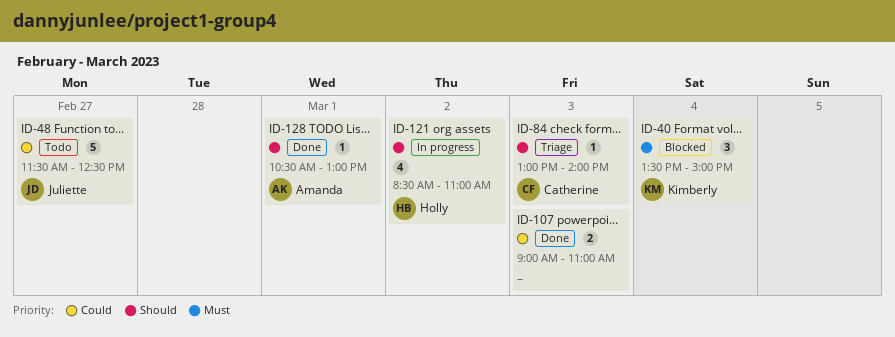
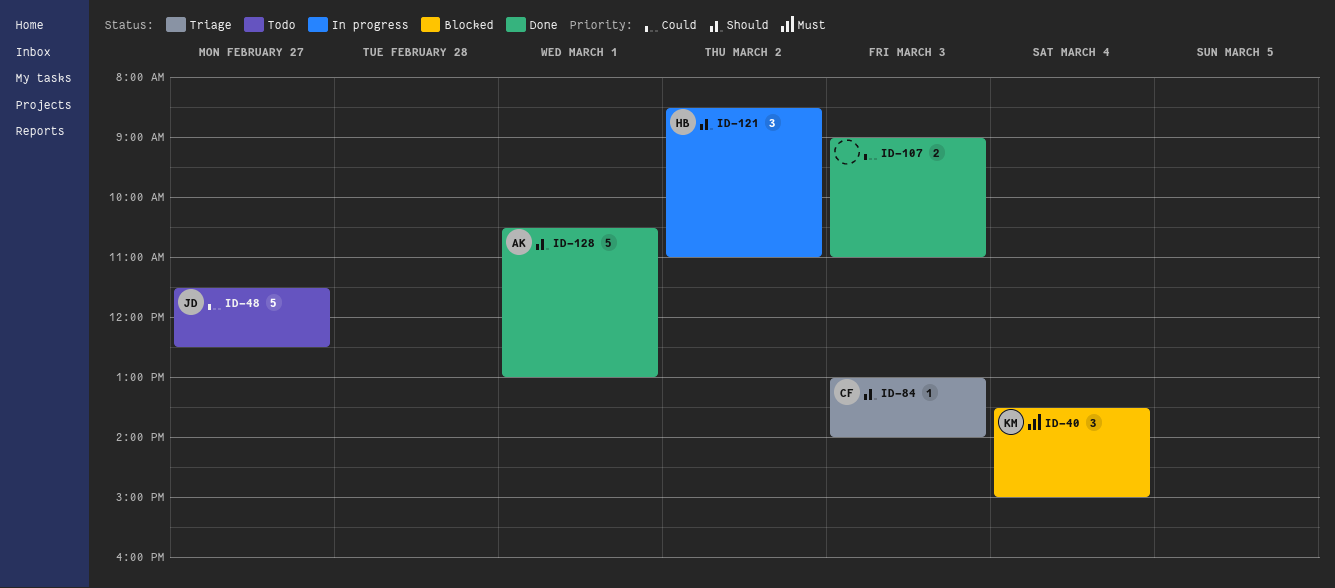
ID-121, estimate: 4 -> 3
ID-128, estimate: 1 -> 5

